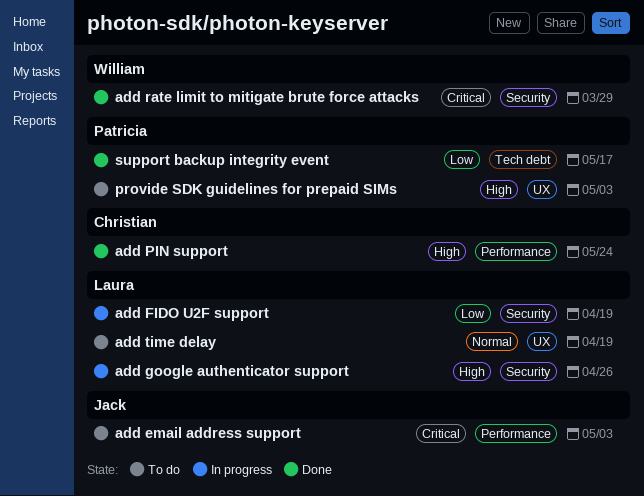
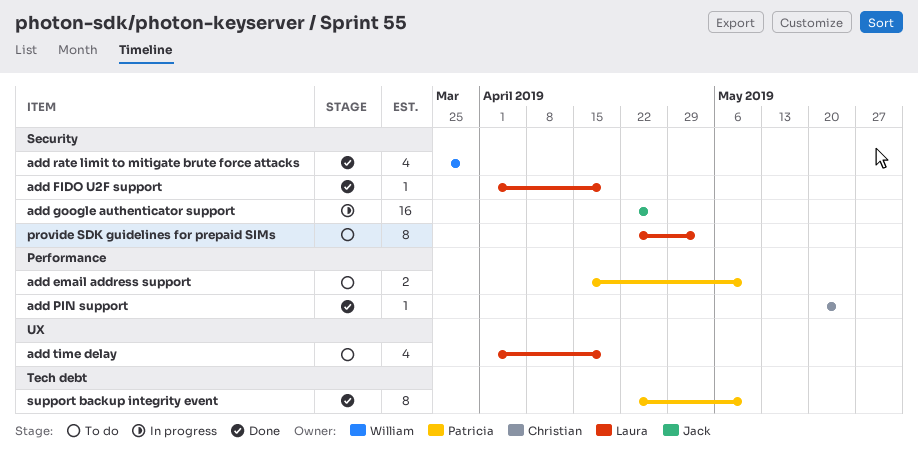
add email address support, owner: Jack -> Patricia
add email address support, due: May 3 -> May 10
add FIDO U2F support, status: In progress -> Done
add google authenticator support, owner: Laura -> Jack
provide SDK guidelines for prepaid SIMs, owner: Patricia -> Laura
provide SDK guidelines for prepaid SIMs, label: UX -> Security
support backup integrity event, due: May 17 -> May 10

